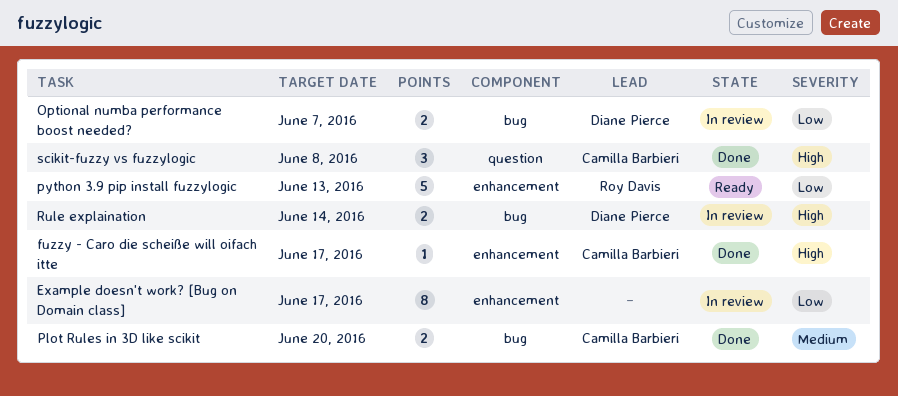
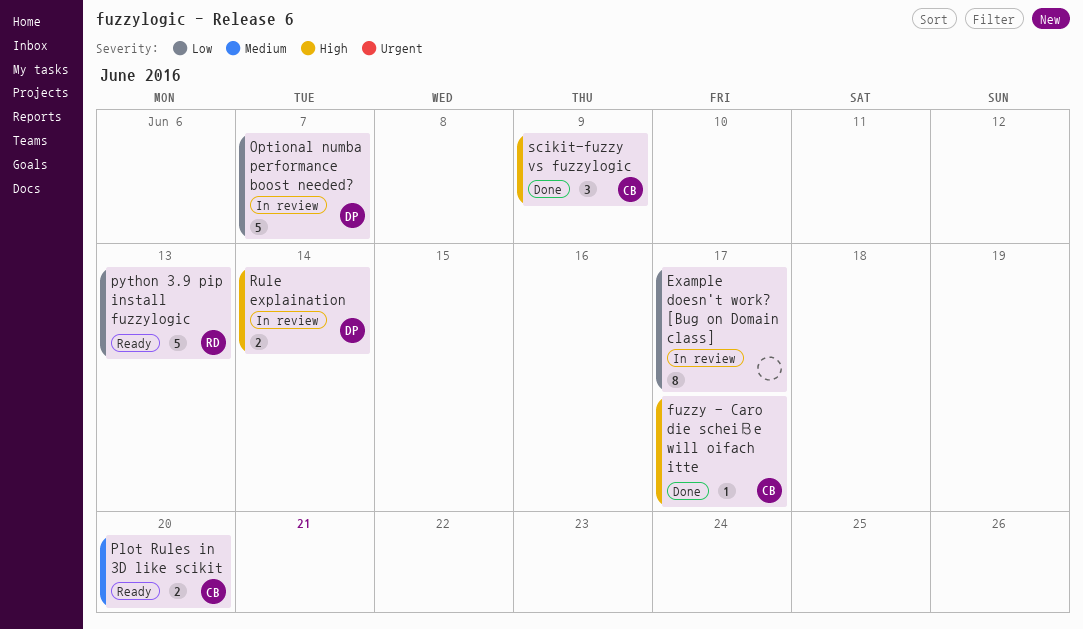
Optional numba performance boost needed?, estimate: 2 -> 5
Plot Rules in 3D like scikit, status: Done -> Ready
scikit-fuzzy vs fuzzylogic, due: Jun 8 -> Jun 9

